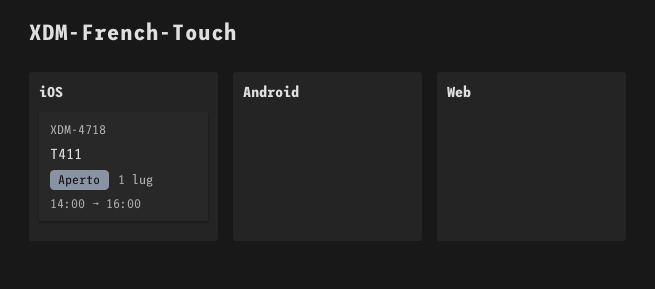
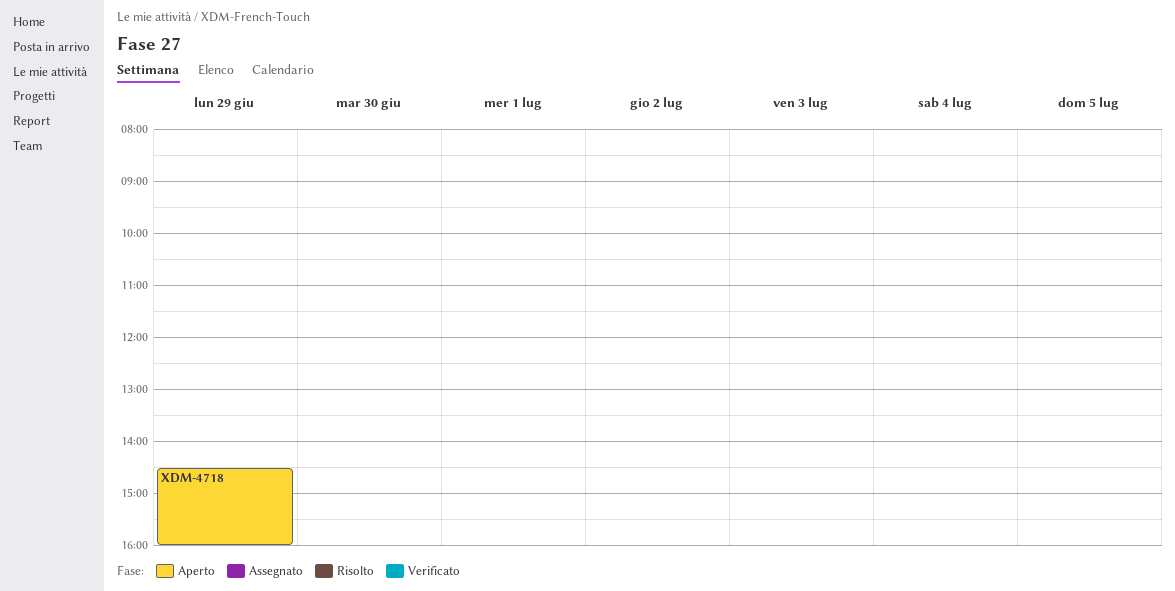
XDM-4718, day: Jul 1 -> Jun 29
XDM-4718, begins: 14:00 -> 14:30

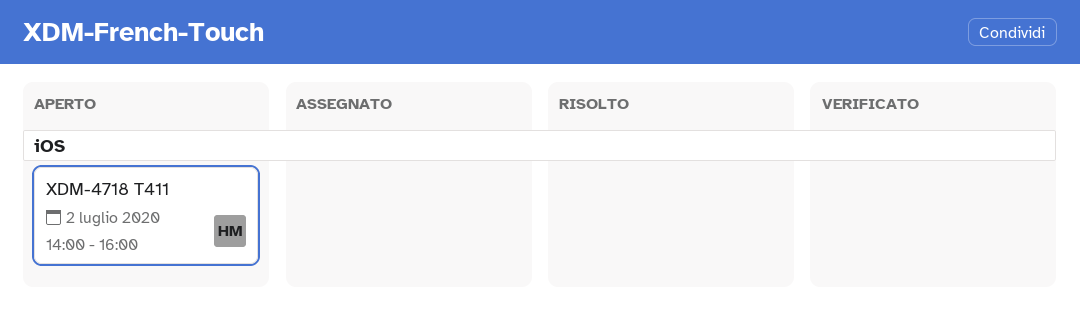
XDM-4718, day: Jun 29 -> Jul 2
XDM-4718, begins: 14:30 -> 14:00

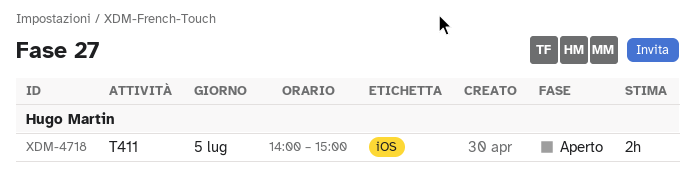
XDM-4718, day: Jul 2 -> Jul 5
XDM-4718, ends: 16:00 -> 15:00

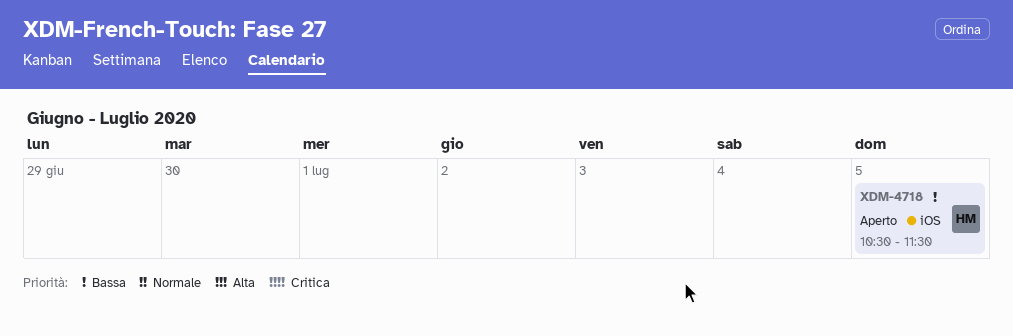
XDM-4718, begins: 14:00 -> 10:30
XDM-4718, ends: 15:00 -> 11:30

